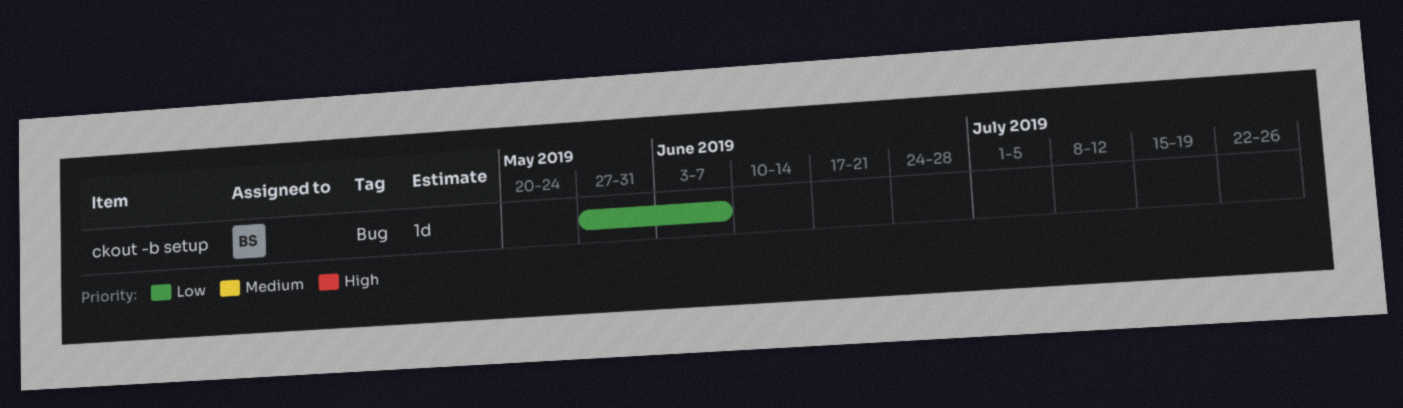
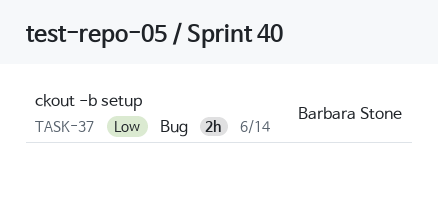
ckout -b setup, estimate: 1d -> 2h
ckout -b setup, due: Jun 7 -> Jun 14

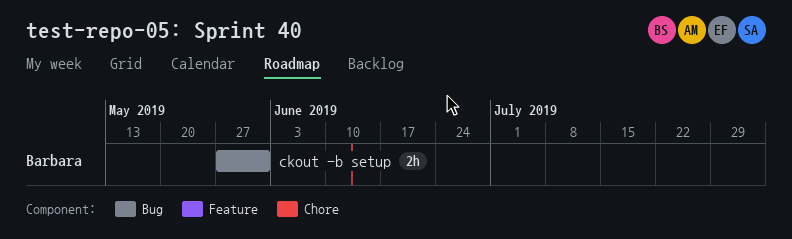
ckout -b setup, due: Jun 14 -> May 31

